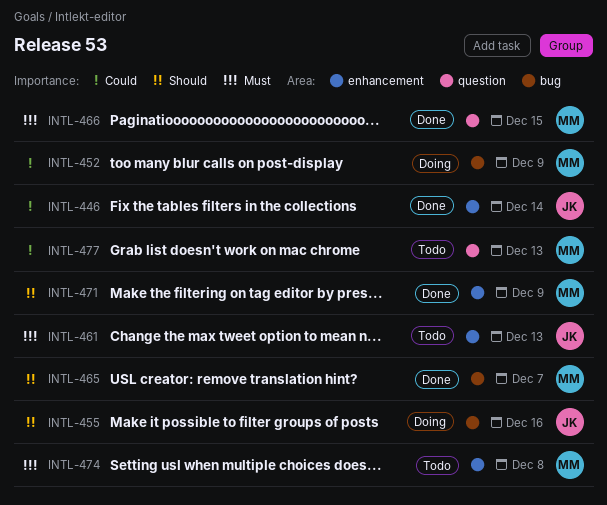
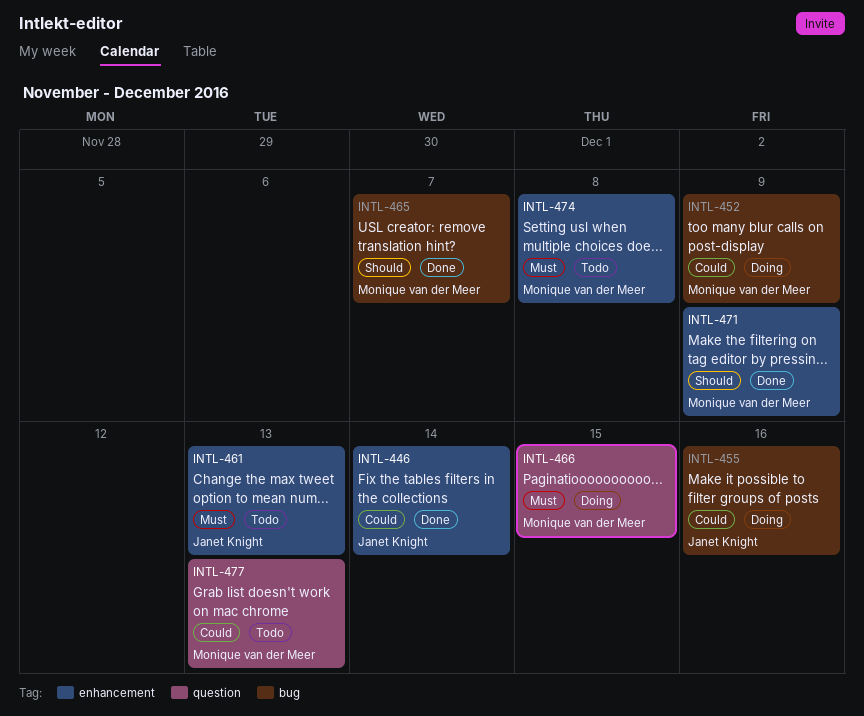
INTL-455, priority: Should -> Could
INTL-466, status: Done -> Doing

